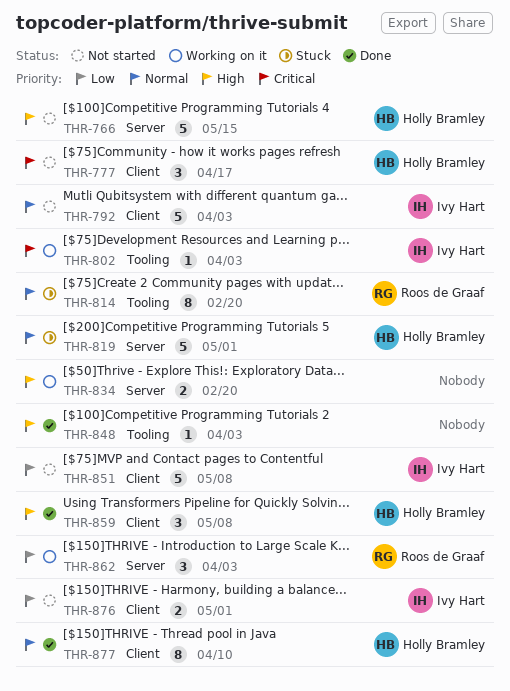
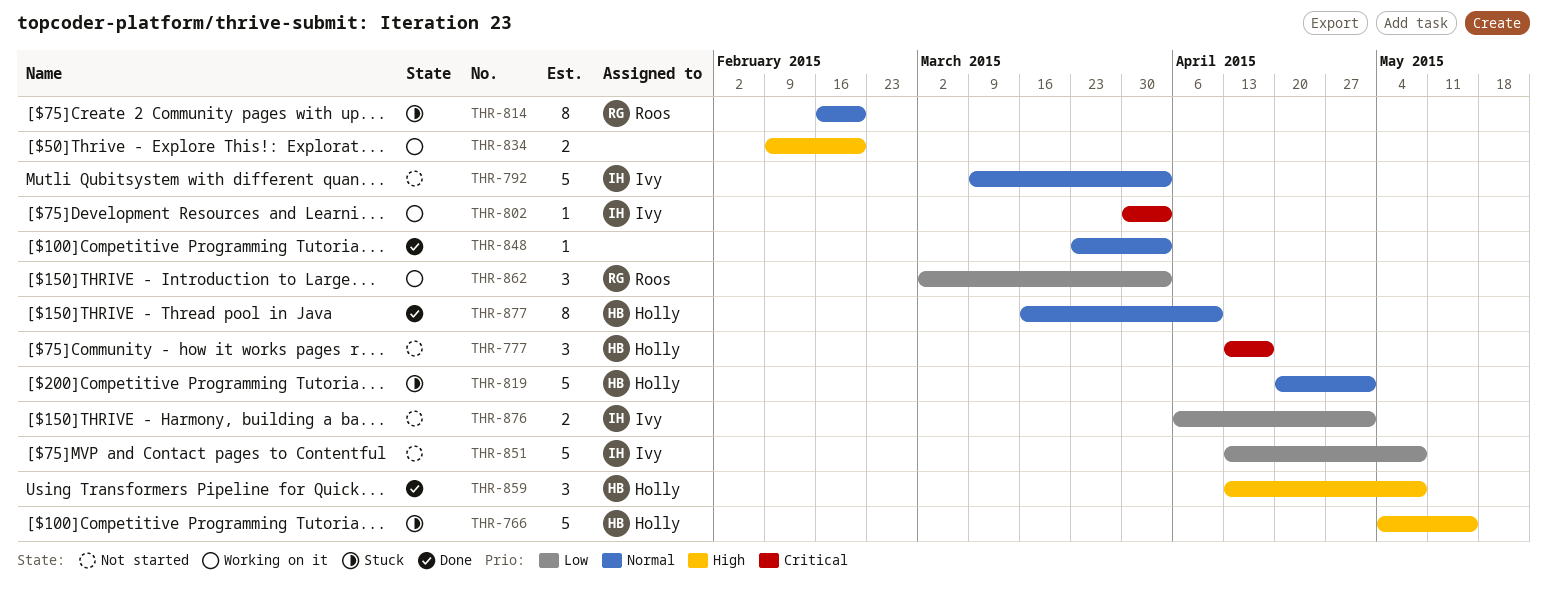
THR-766, status: Not started -> Stuck
THR-848, priority: High -> Normal

